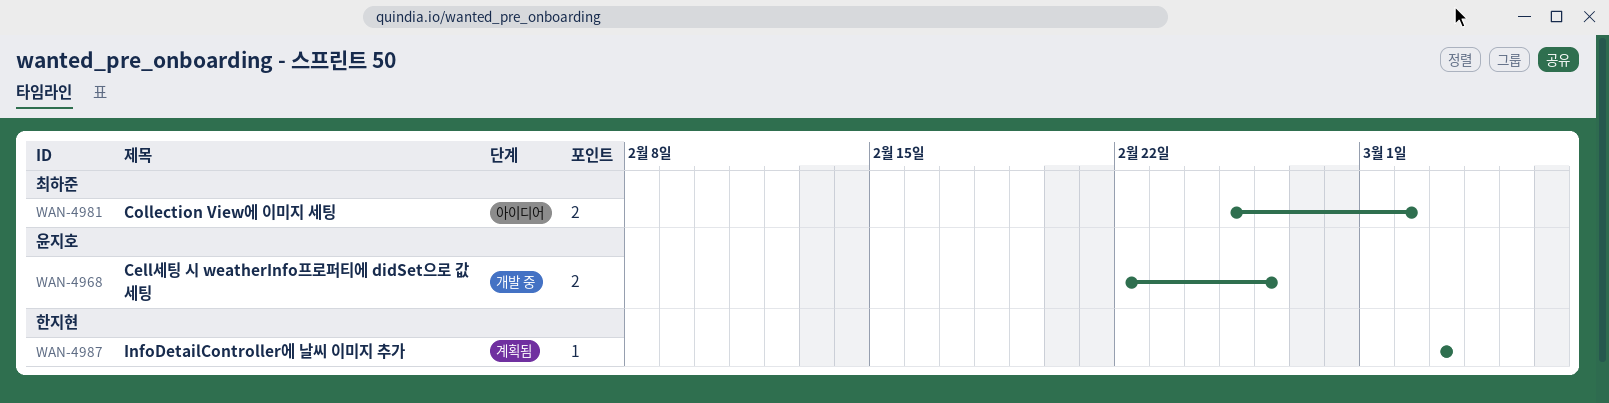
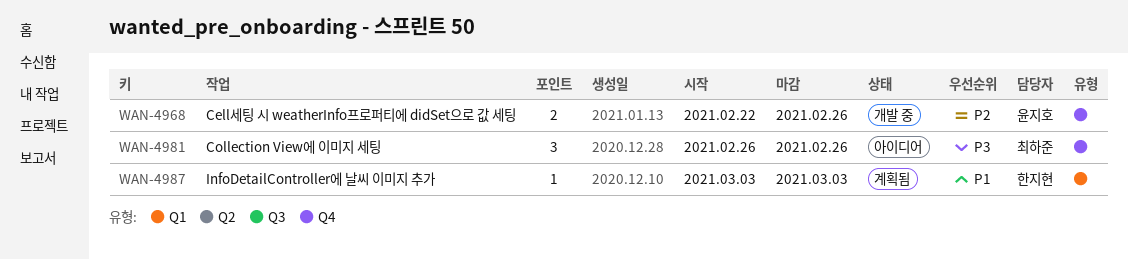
WAN-4981, estimate: 2 -> 3
WAN-4981, start: Feb 25 -> Feb 26
WAN-4981, due: Mar 2 -> Feb 26

